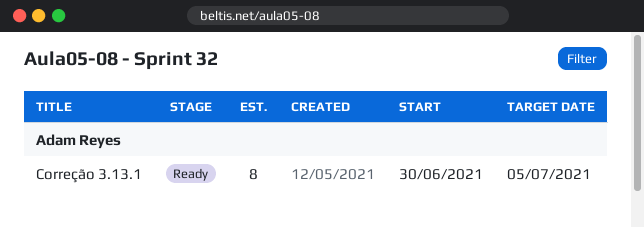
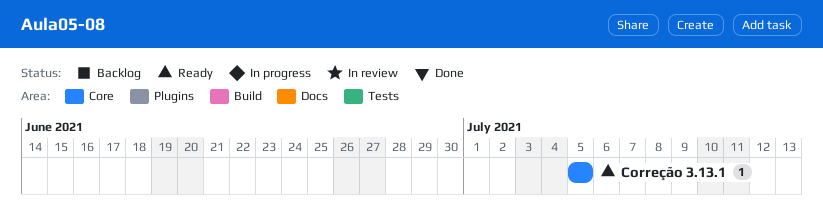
Correção 3.13.1, estimate: 8 -> 1
Correção 3.13.1, start: Jun 30 -> Jul 5

